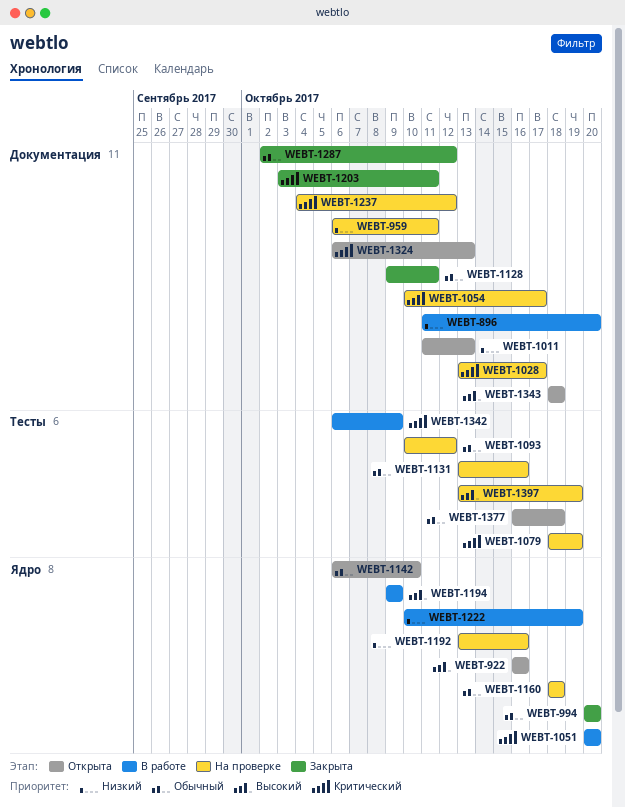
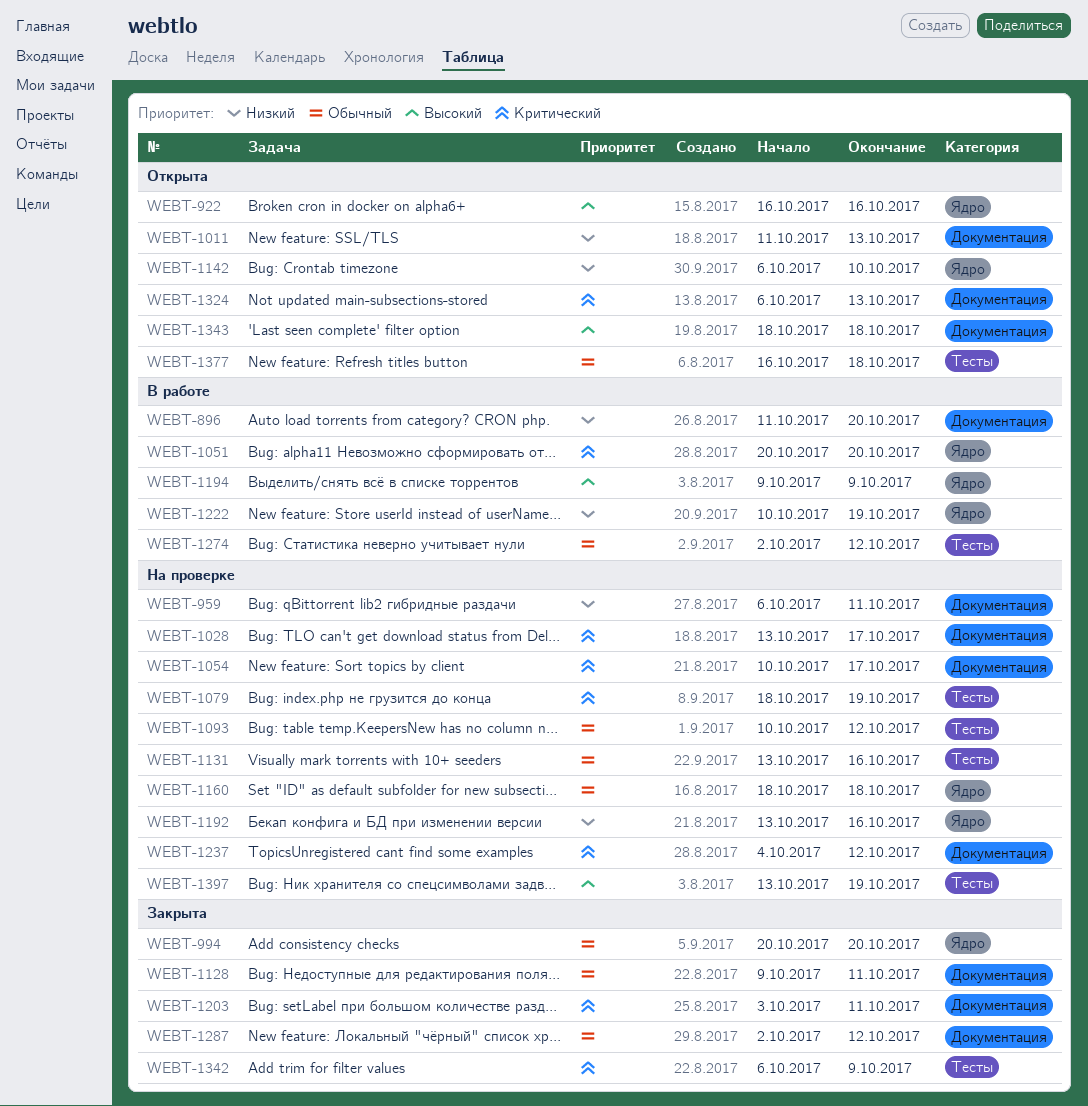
WEBT-1142, priority: Обычный -> Низкий
WEBT-1274: none -> present
WEBT-1342, status: В работе -> Закрыта

